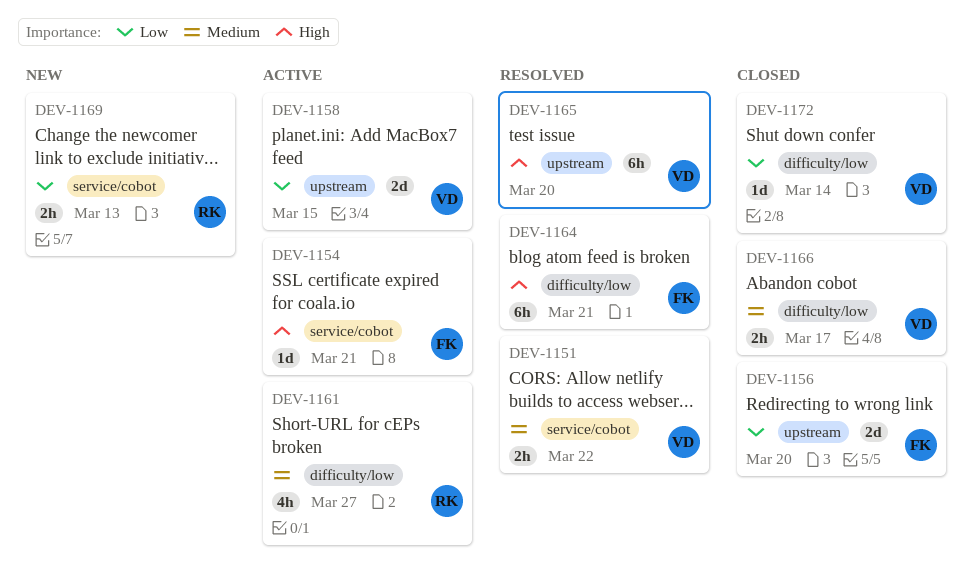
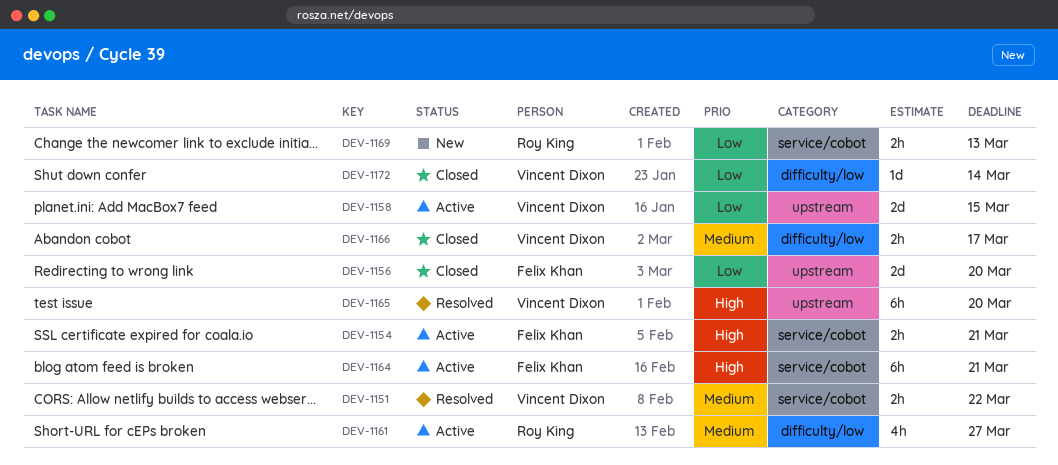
DEV-1154, estimate: 1d -> 2h
DEV-1164, status: Resolved -> Active
DEV-1164, label: difficulty/low -> service/cobot

